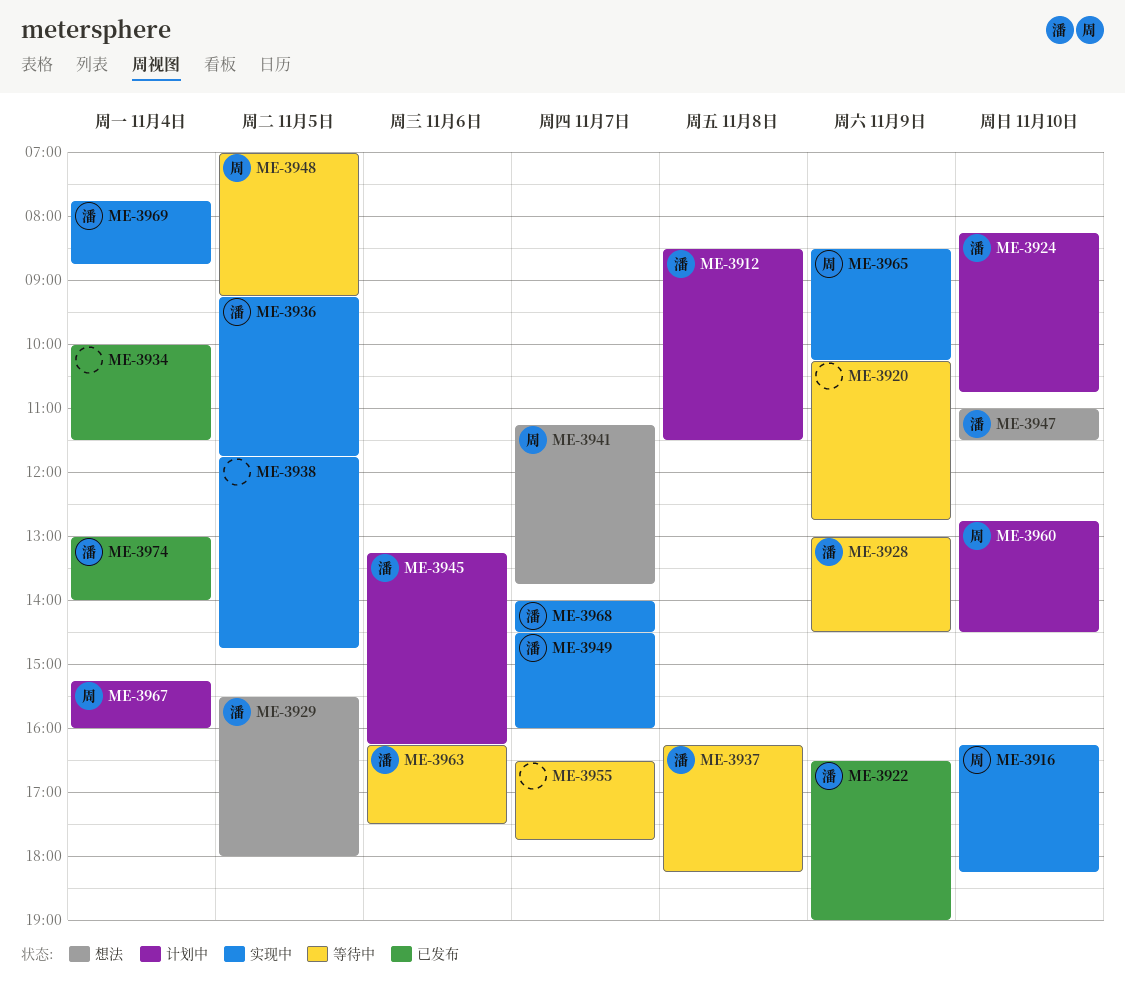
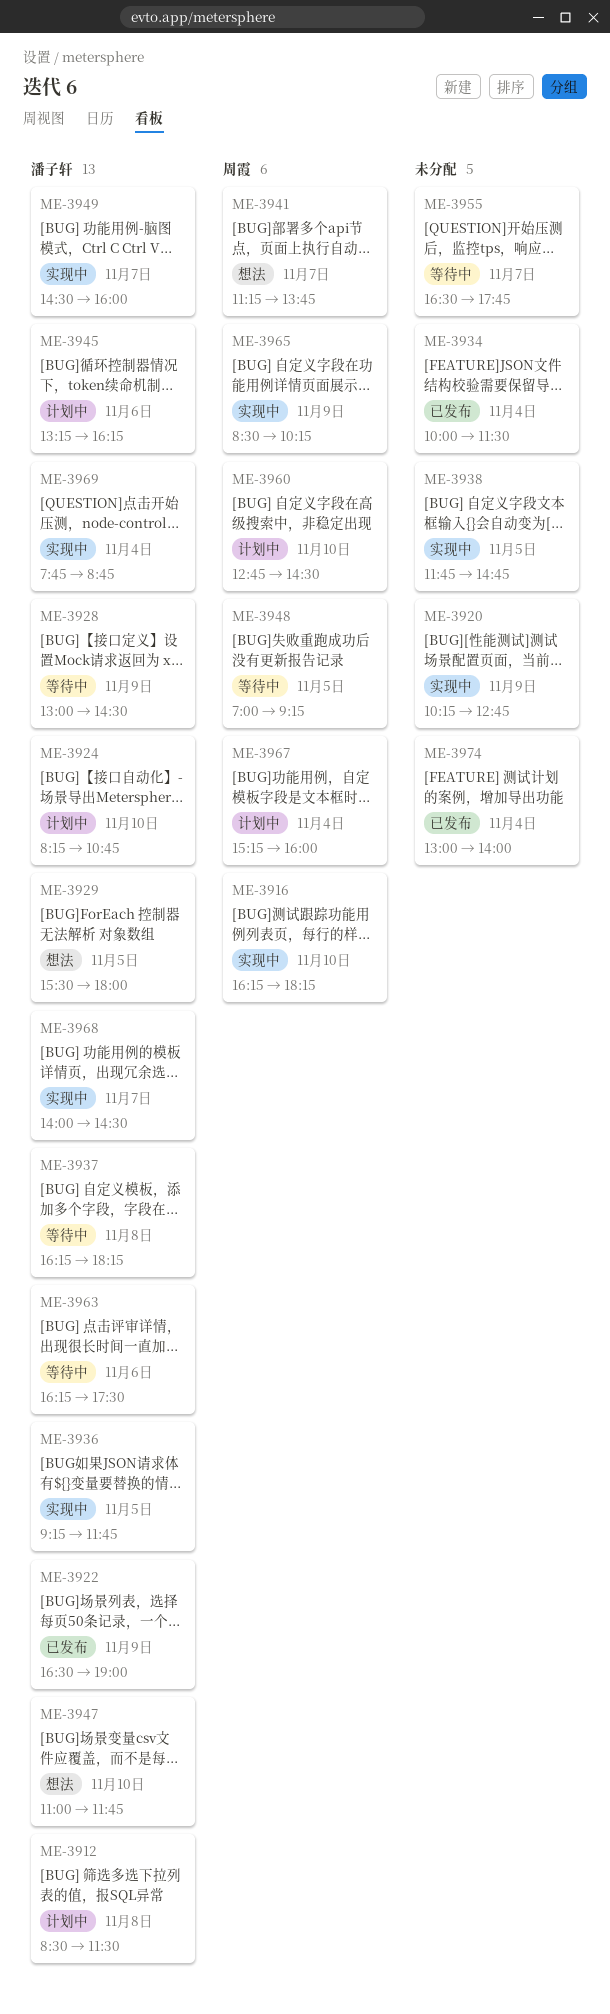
ME-3920, status: 等待中 -> 实现中
ME-3947, ends: 11:30 -> 11:45
ME-3974, owner: 潘子轩 -> none

